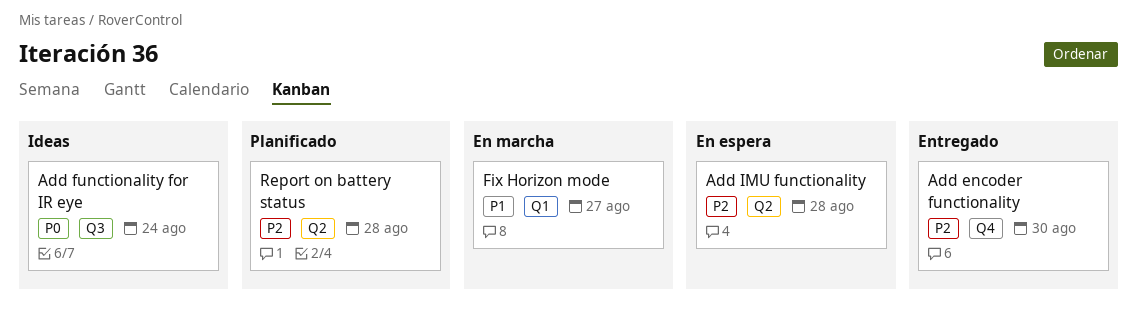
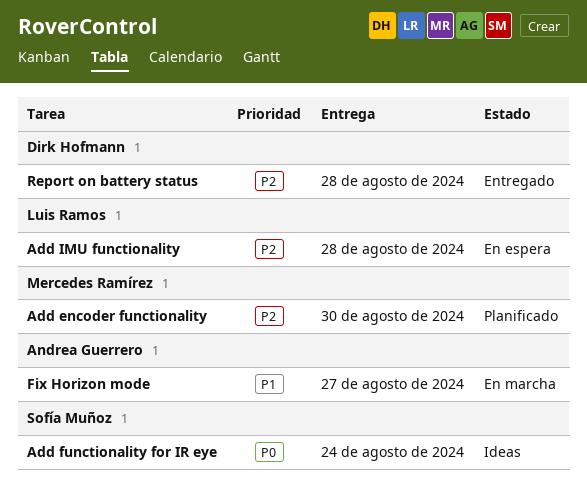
Add encoder functionality, status: Entregado -> Planificado
Report on battery status, status: Planificado -> Entregado

